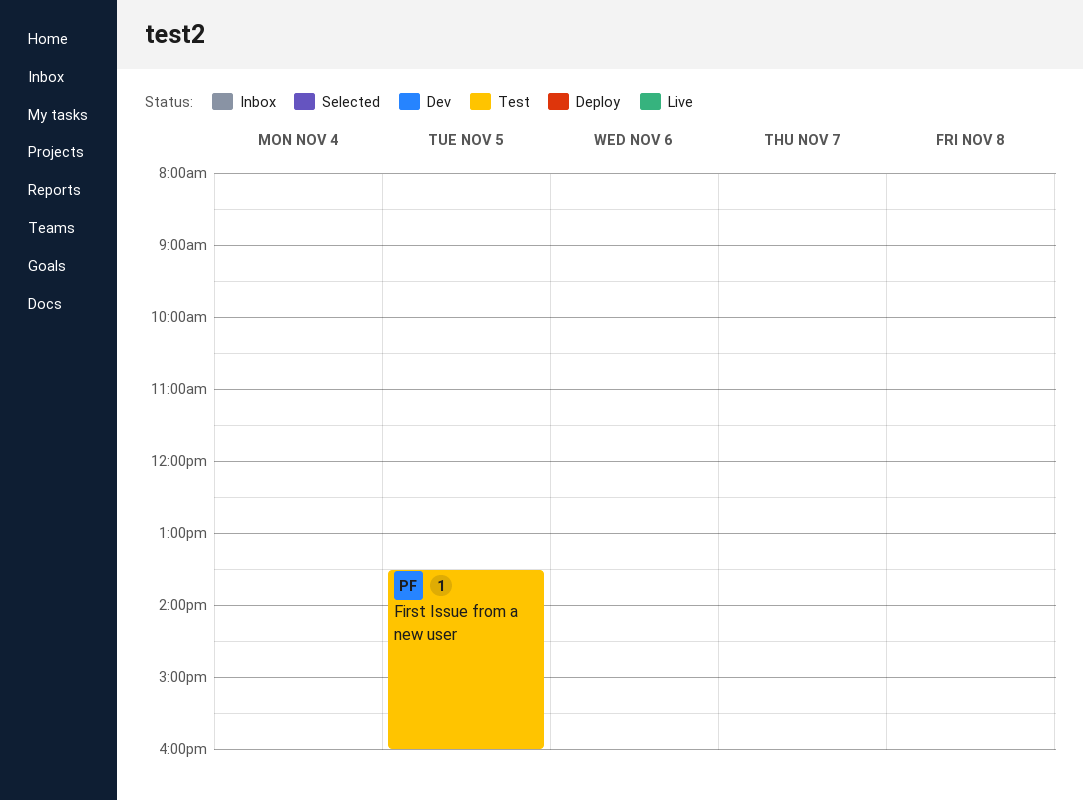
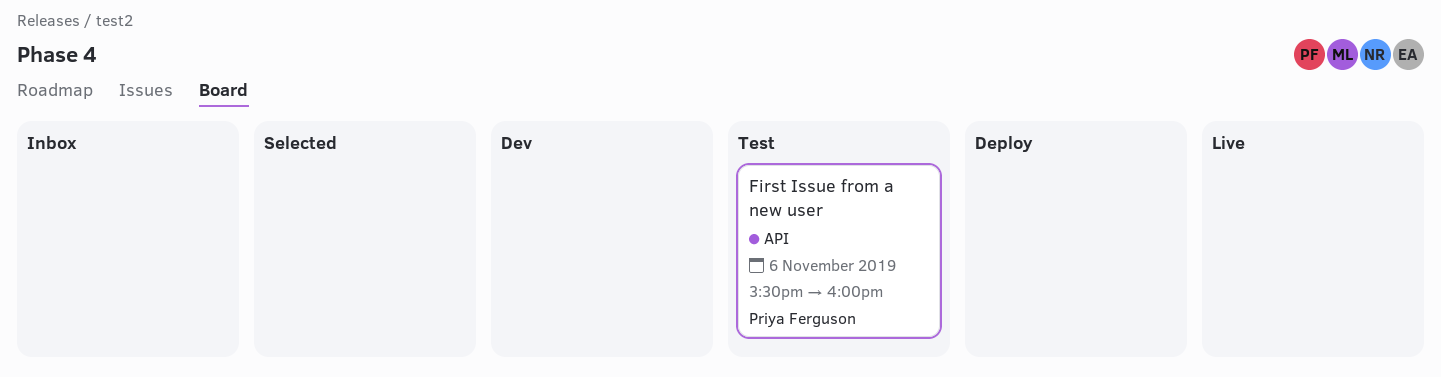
First Issue from a new user, day: Nov 5 -> Nov 6
First Issue from a new user, begins: 13:30 -> 15:30

